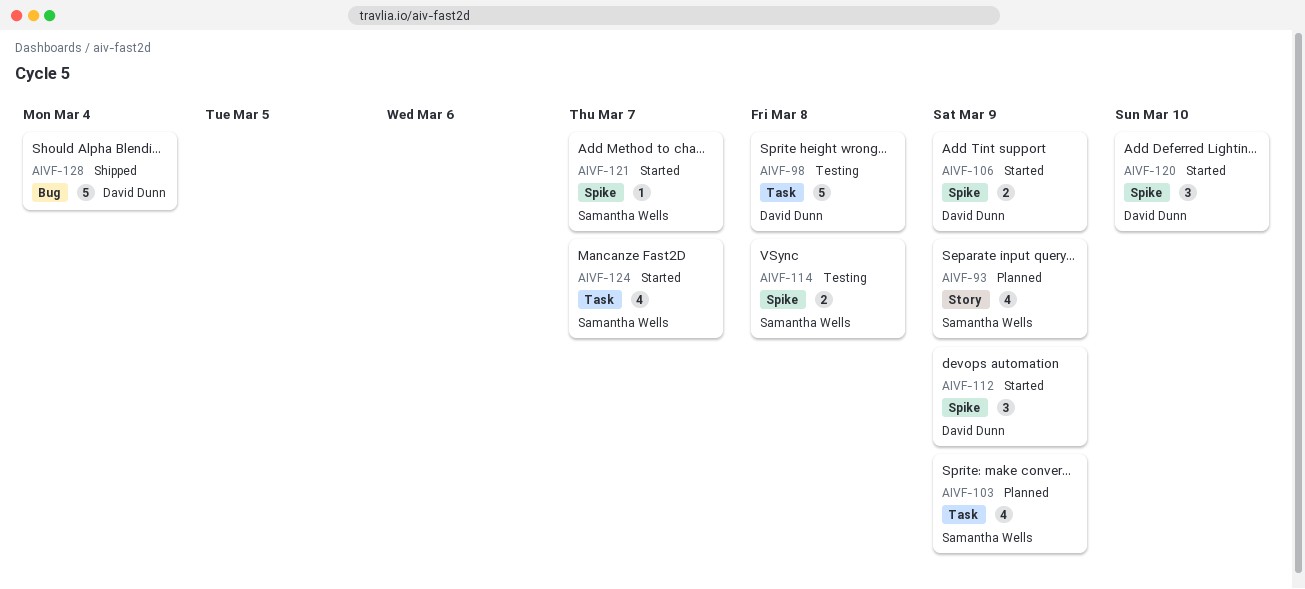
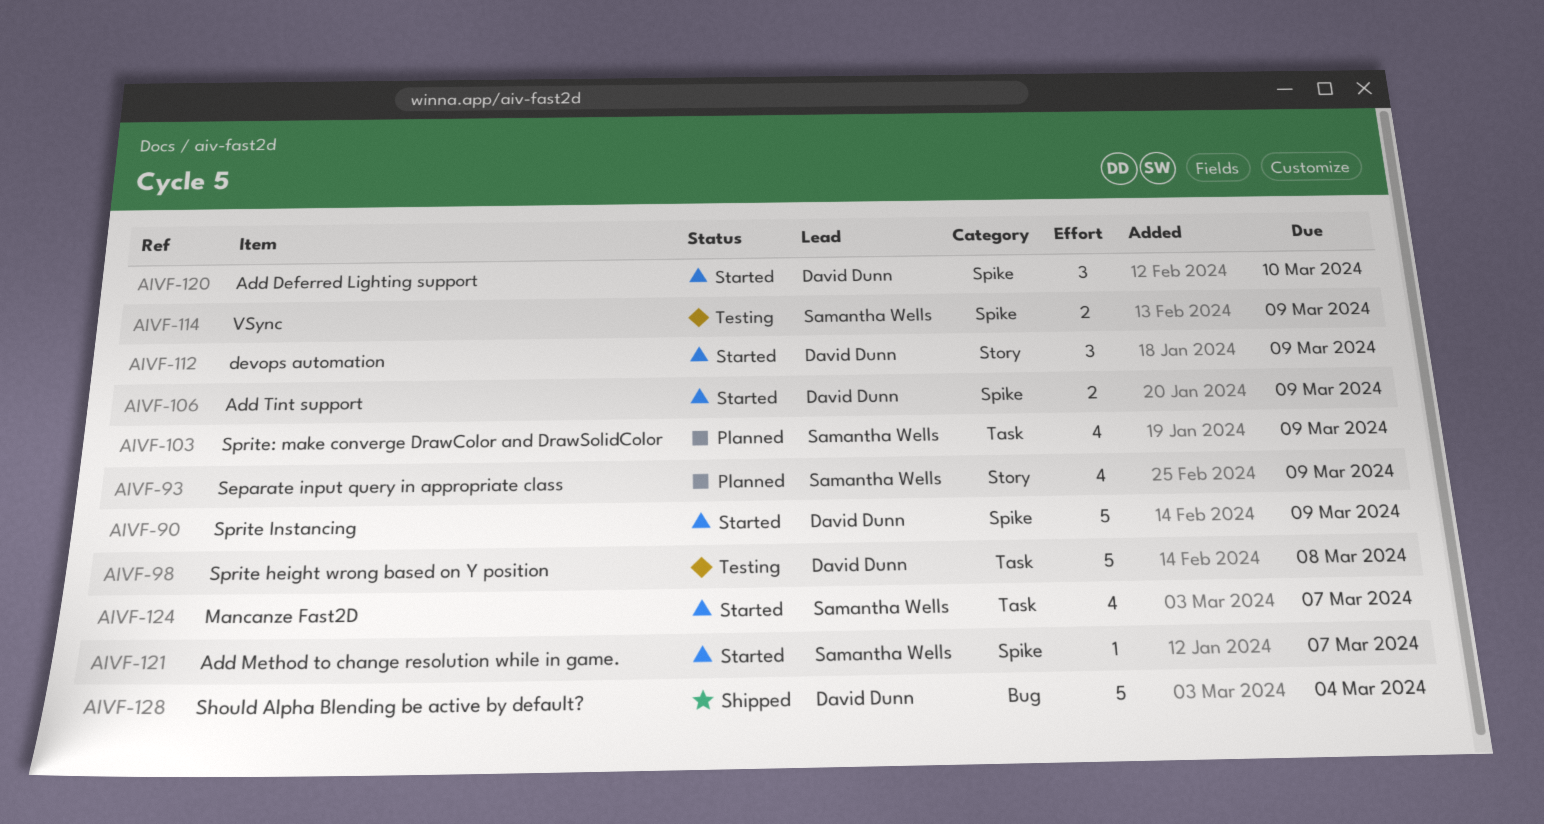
AIVF-90: none -> present
AIVF-112, label: Spike -> Story
AIVF-114, due: Mar 8 -> Mar 9

